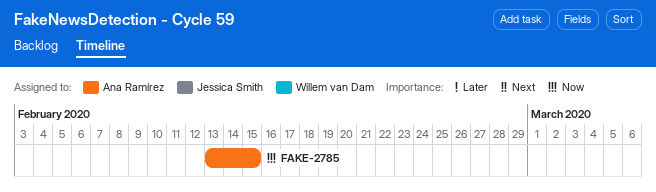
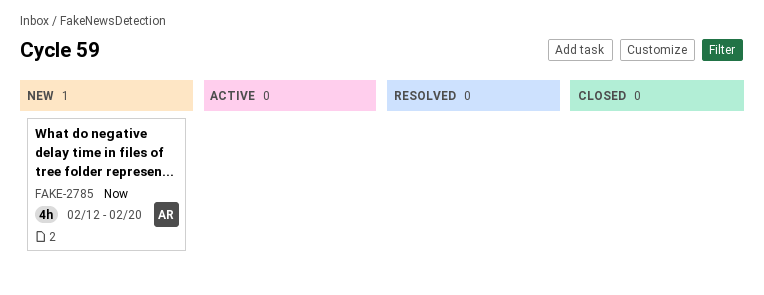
FAKE-2785, start: Feb 13 -> Feb 12
FAKE-2785, due: Feb 15 -> Feb 20

